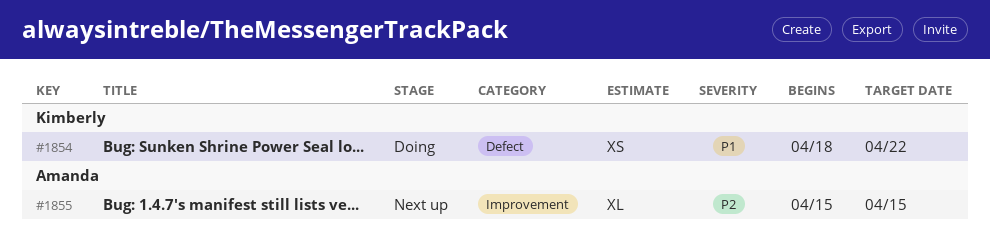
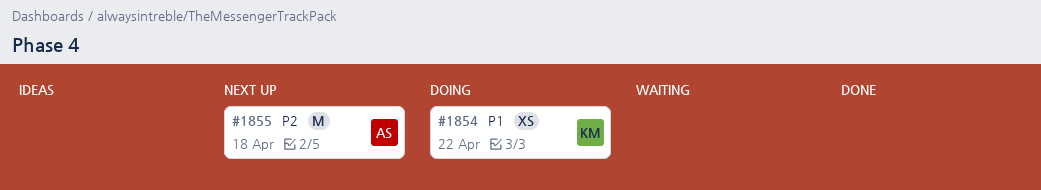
#1855, estimate: XL -> M
#1855, due: Apr 15 -> Apr 18

